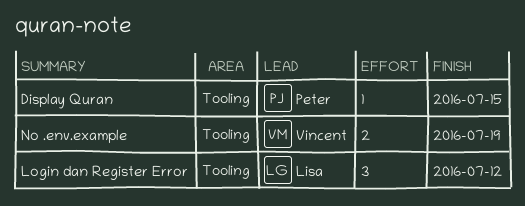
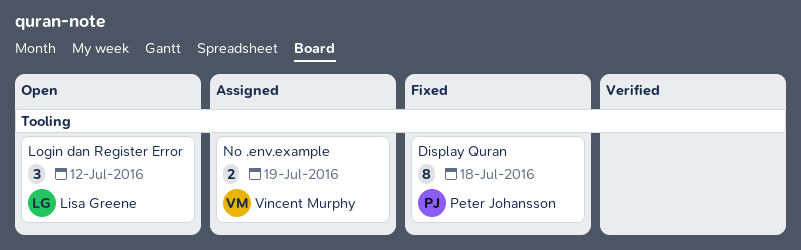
Display Quran, estimate: 1 -> 8
Display Quran, due: Jul 15 -> Jul 18

